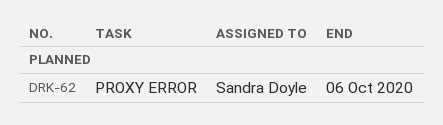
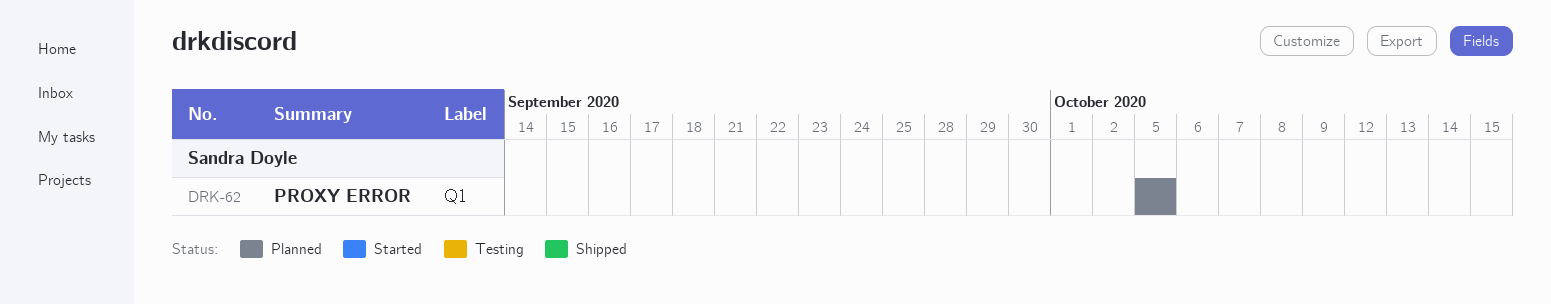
DRK-62, due: Oct 6 -> Oct 5

